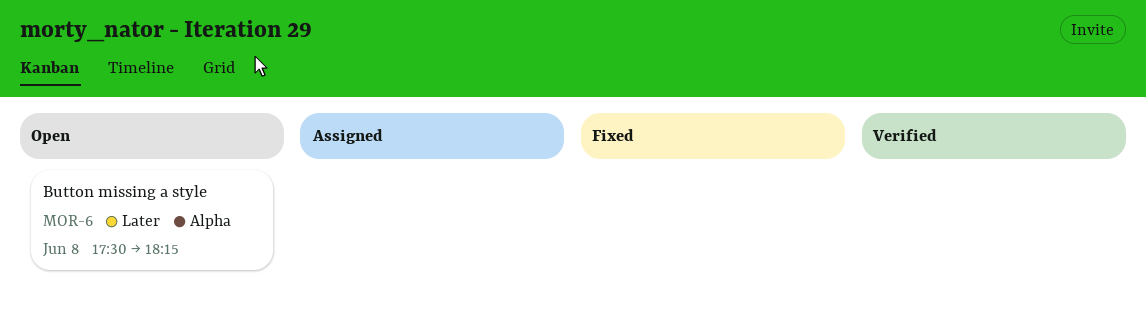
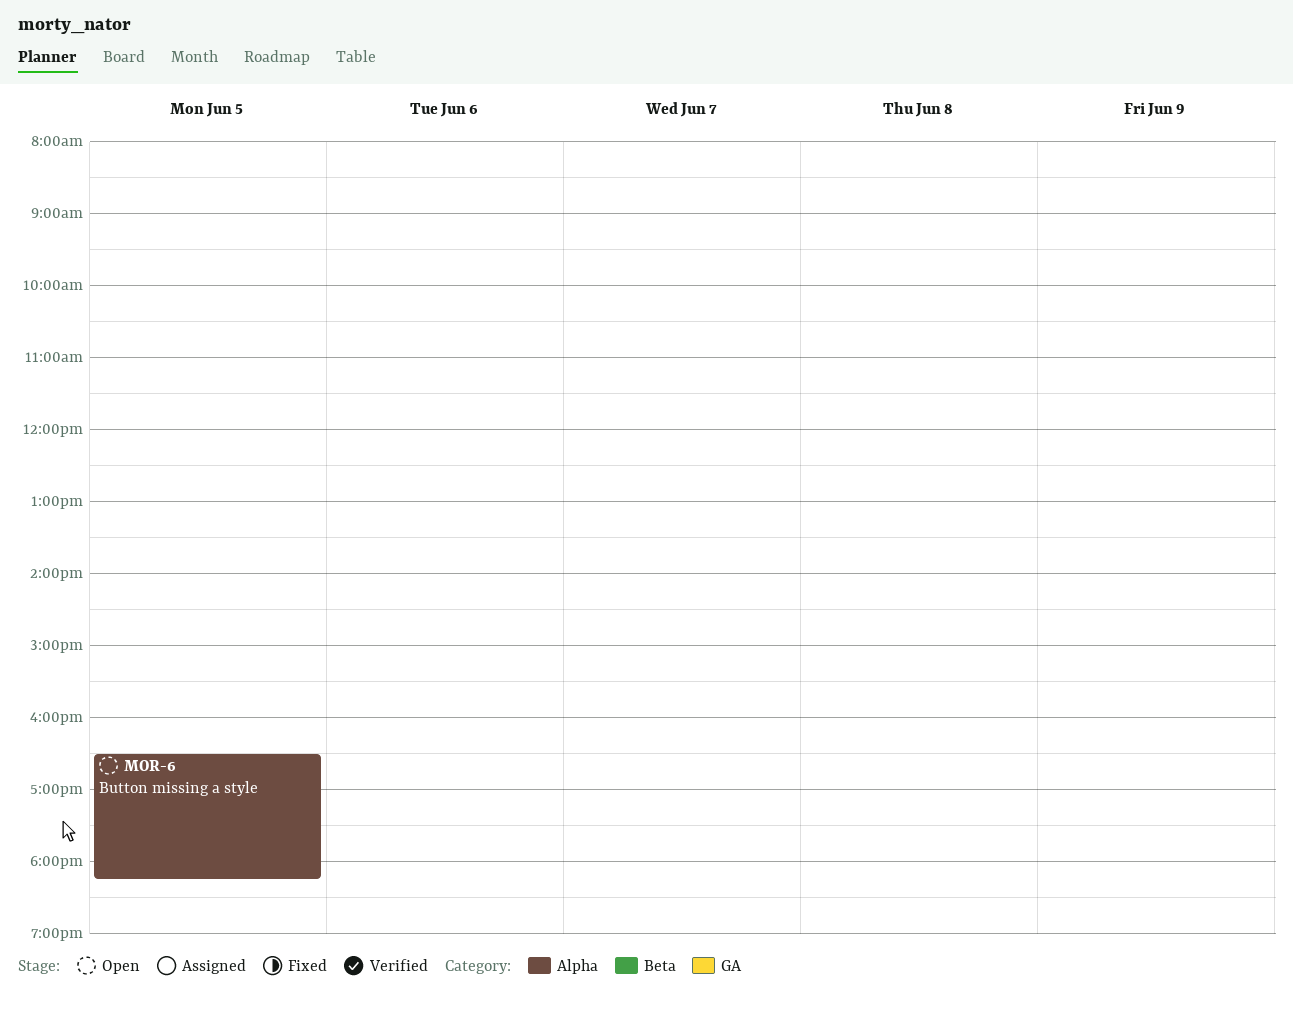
MOR-6, day: Jun 8 -> Jun 5
MOR-6, begins: 17:30 -> 16:30

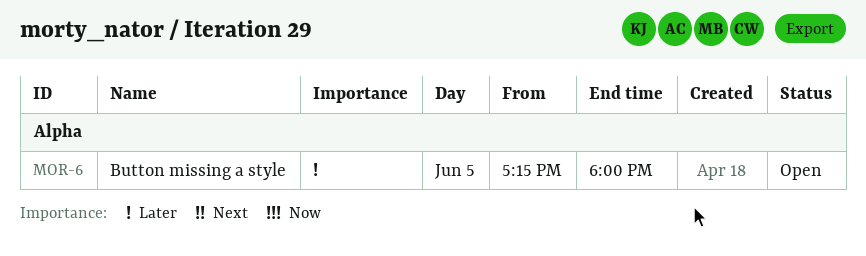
MOR-6, begins: 16:30 -> 17:15
MOR-6, ends: 18:15 -> 18:00

